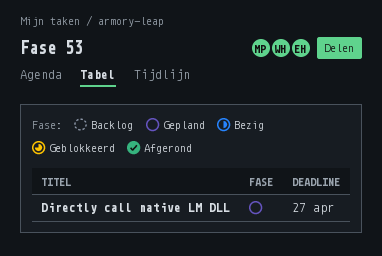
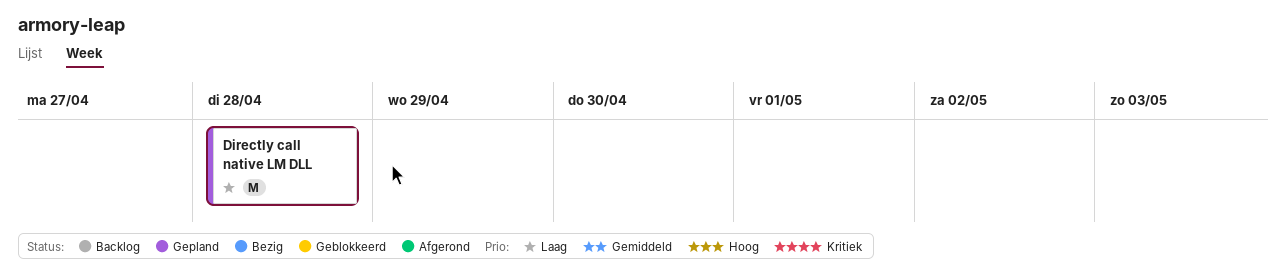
Directly call native LM DLL, due: Apr 27 -> Apr 28

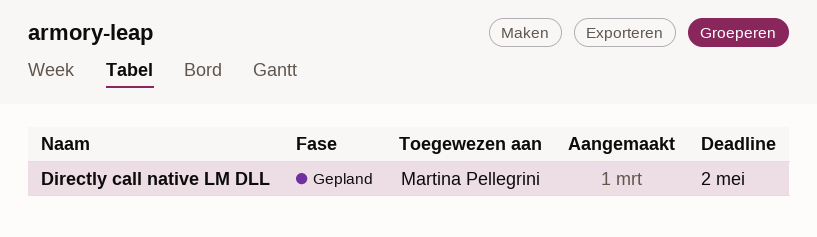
Directly call native LM DLL, due: Apr 28 -> May 2

